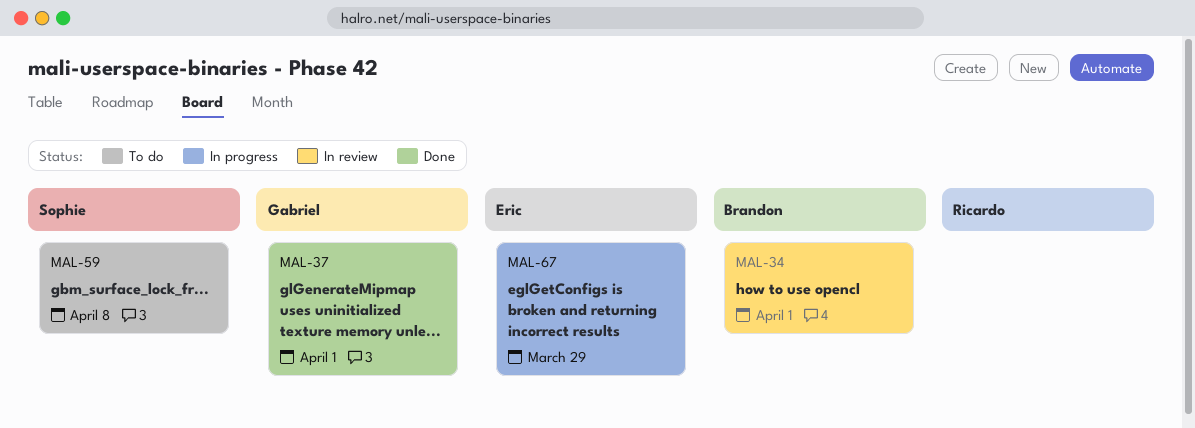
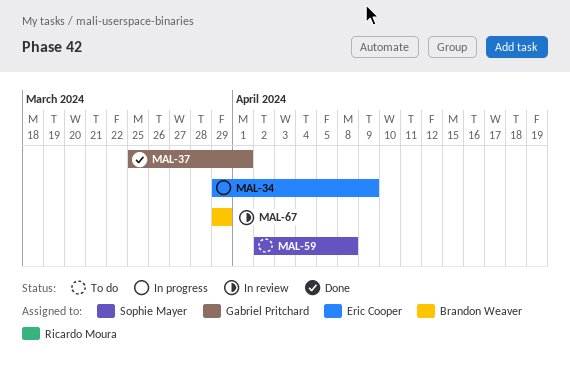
MAL-34, status: In review -> In progress
MAL-34, owner: Brandon Weaver -> Eric Cooper
MAL-34, due: Apr 1 -> Apr 9
MAL-67, status: In progress -> In review
MAL-67, owner: Eric Cooper -> Brandon Weaver

